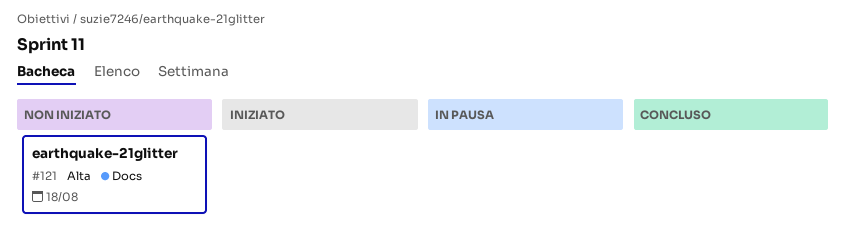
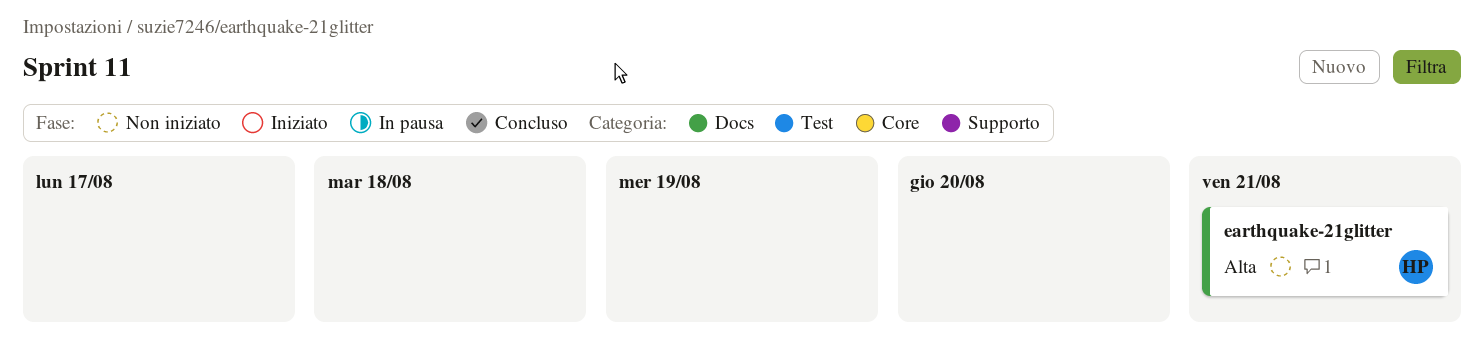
earthquake-21glitter, due: Aug 18 -> Aug 21

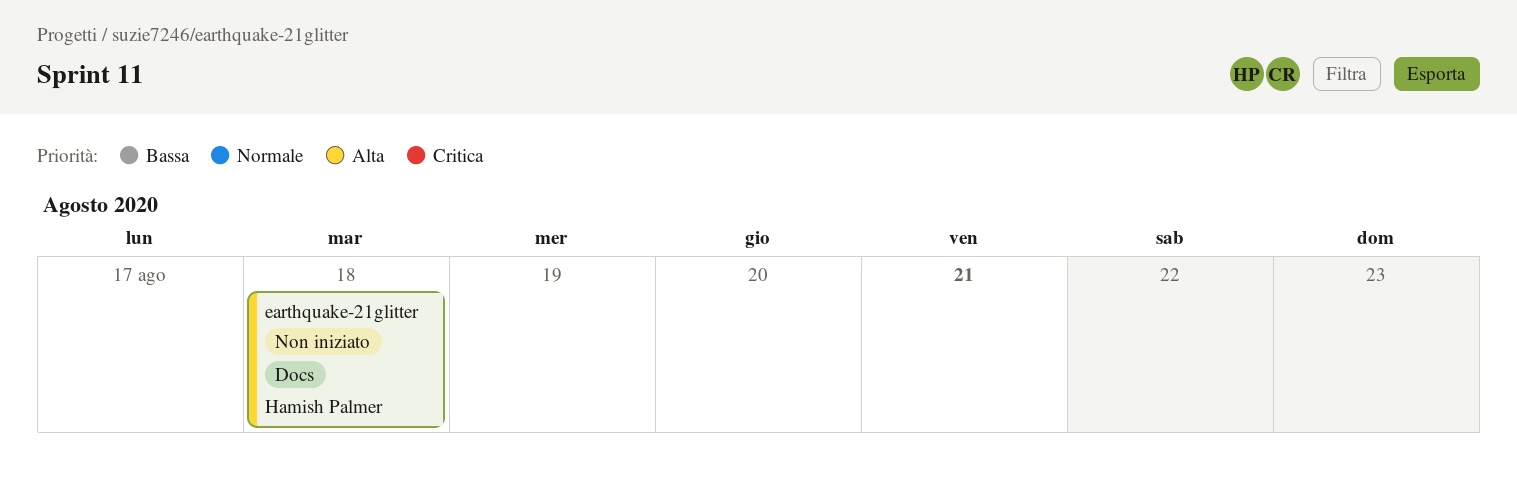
earthquake-21glitter, due: Aug 21 -> Aug 18

